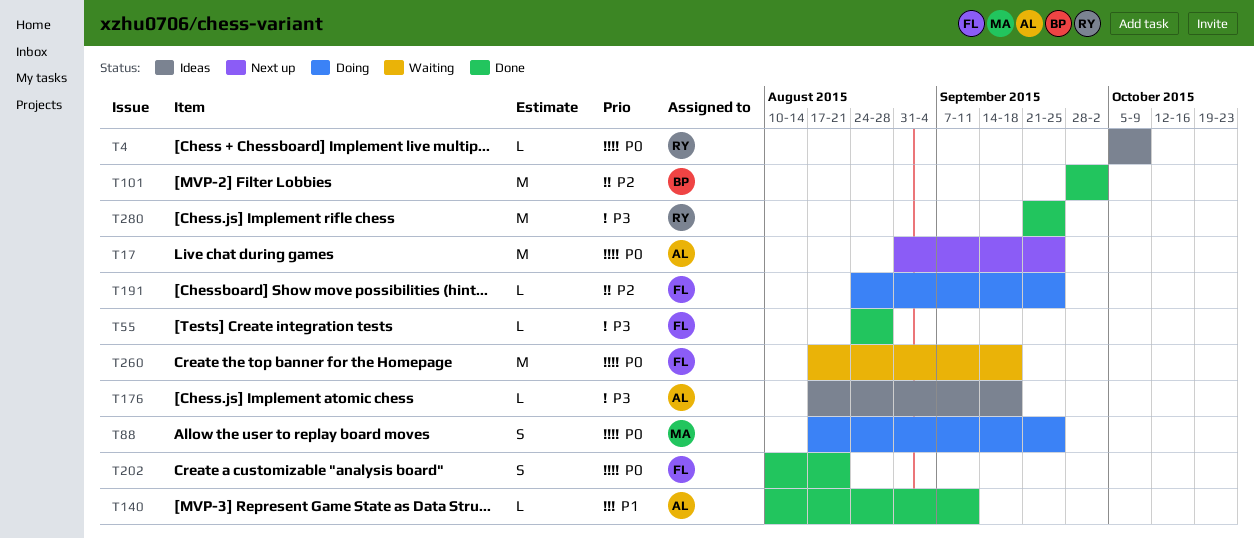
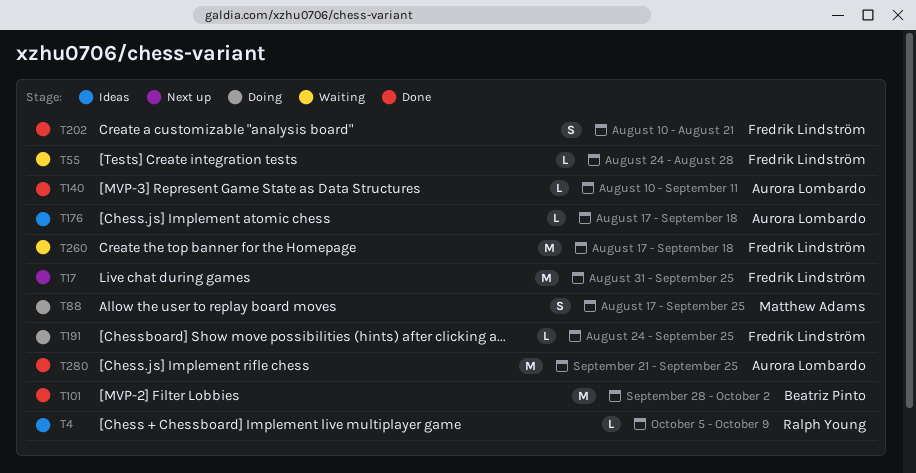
T17, owner: Aurora Lombardo -> Fredrik Lindström
T55, status: Done -> Waiting
T280, owner: Ralph Young -> Aurora Lombardo

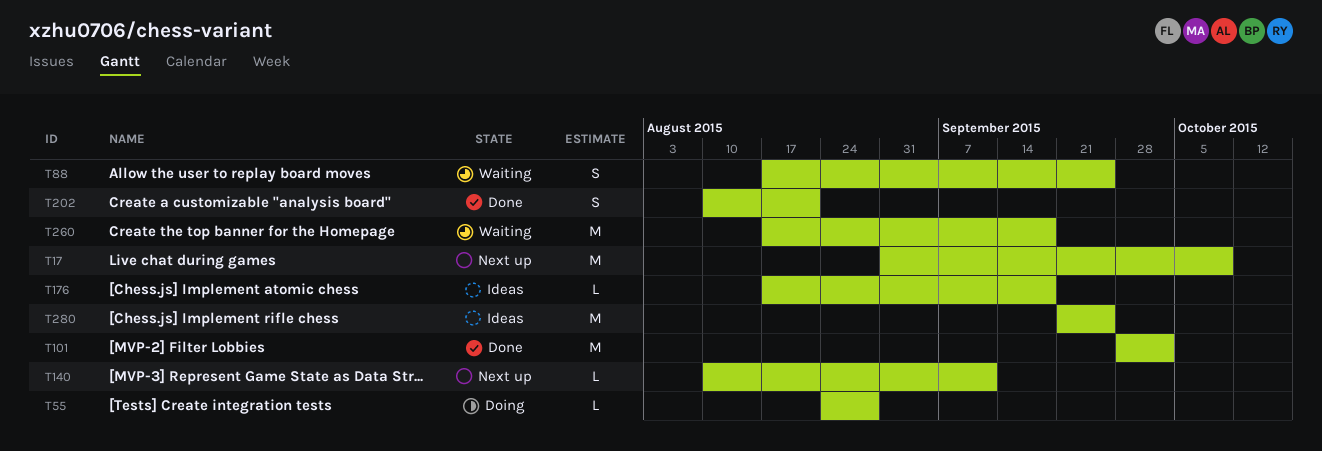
T4: present -> none
T17, due: Sep 25 -> Oct 9
T55, status: Waiting -> Doing
T88, status: Doing -> Waiting
T140, status: Done -> Next up
T191: present -> none
T280, status: Done -> Ideas

